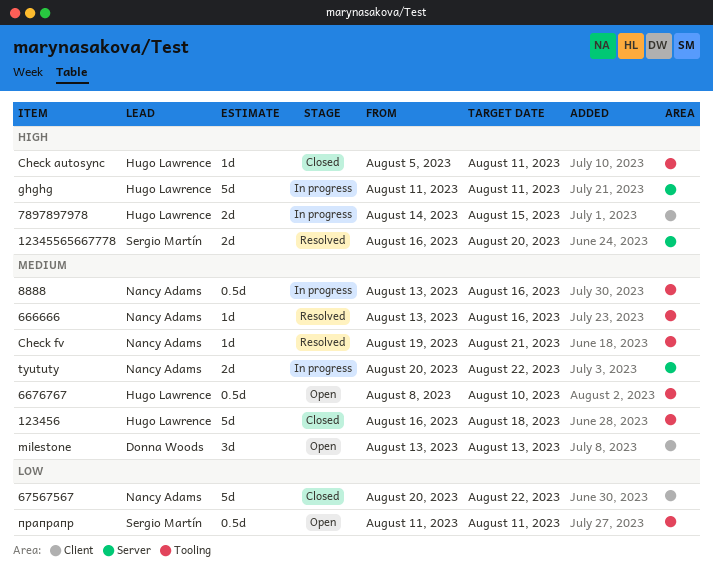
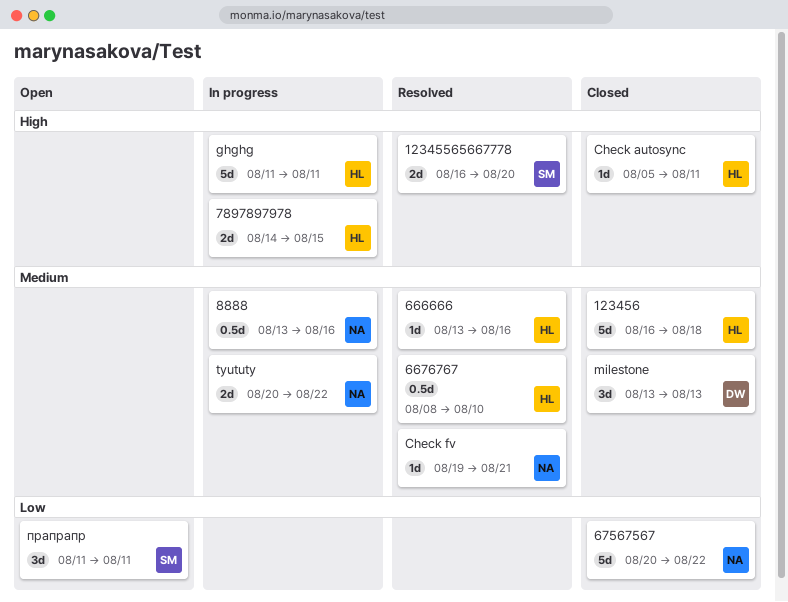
666666, owner: Nancy Adams -> Hugo Lawrence
6676767, status: Open -> Resolved
milestone, status: Open -> Closed
прапрапр, estimate: 0.5d -> 3d

